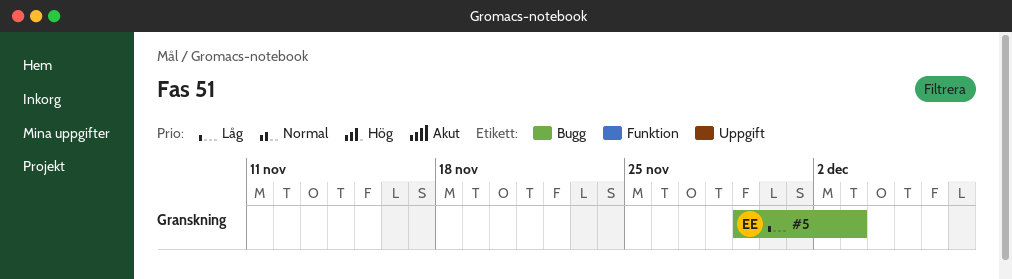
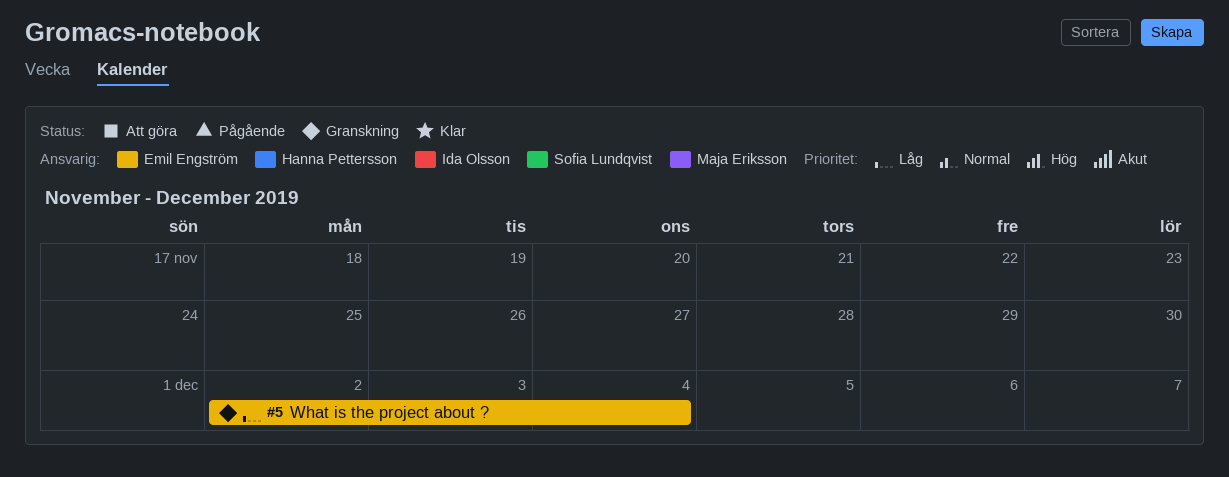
#5, start: Nov 29 -> Dec 2
#5, due: Dec 3 -> Dec 4

